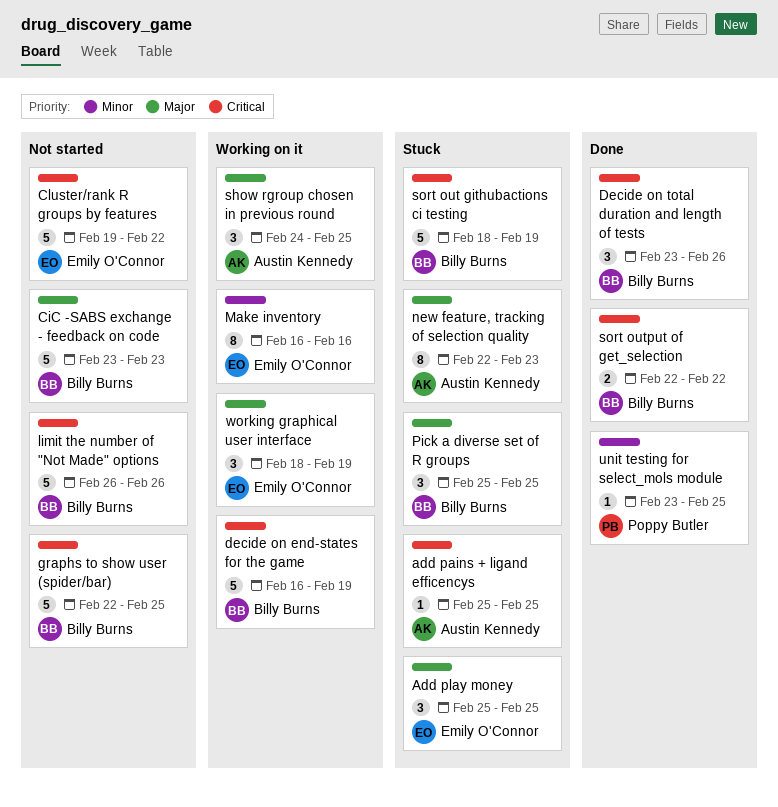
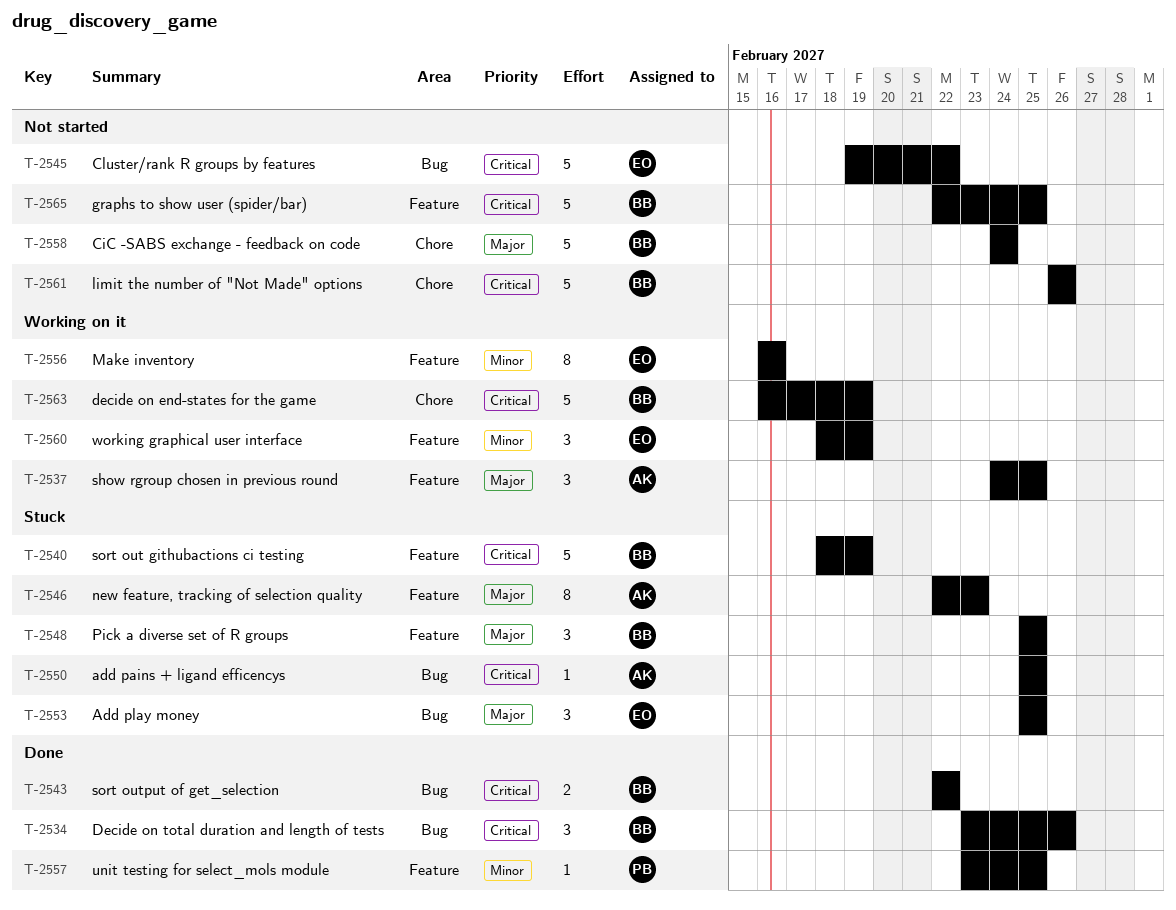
CiC -SABS exchange - feedback on code, start: Feb 23 -> Feb 24
CiC -SABS exchange - feedback on code, due: Feb 23 -> Feb 24
working graphical user interface, priority: Major -> Minor

